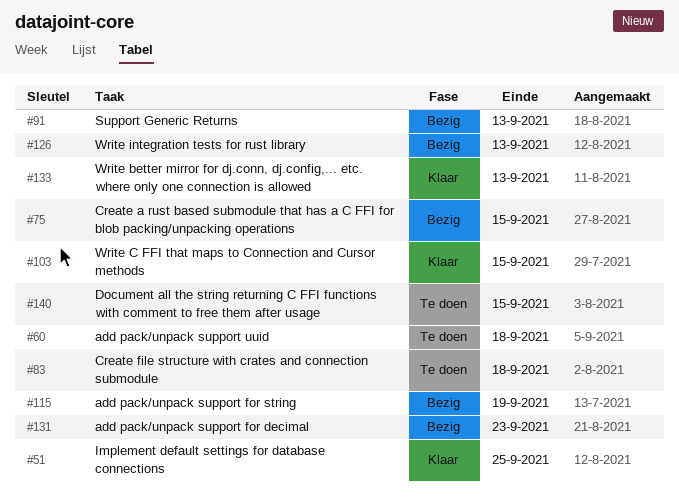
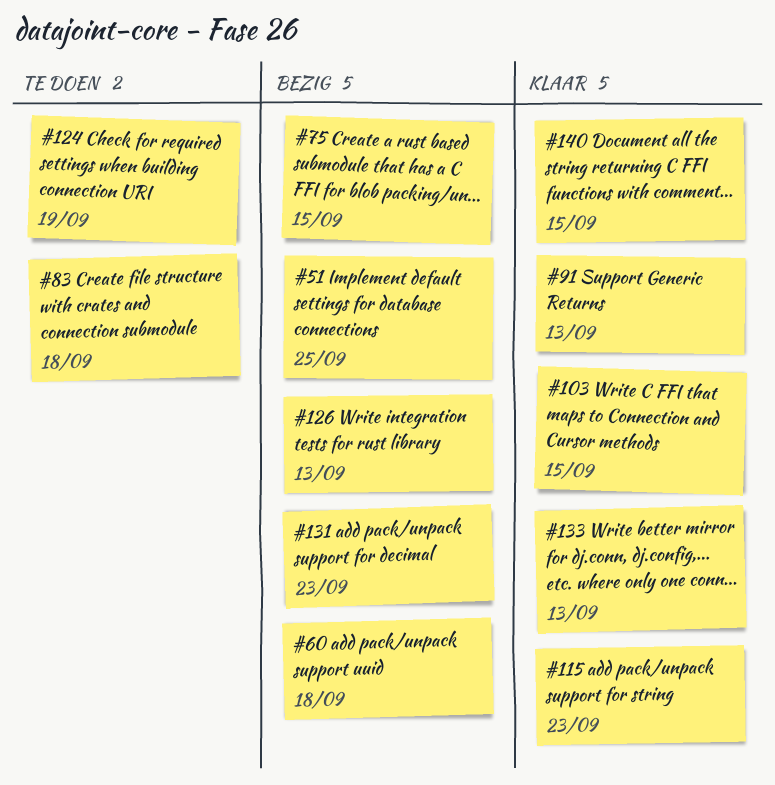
#51, status: Klaar -> Bezig
#60, status: Te doen -> Bezig
#91, status: Bezig -> Klaar
#115, status: Bezig -> Klaar
#115, due: Sep 19 -> Sep 23
#124: none -> present
#140, status: Te doen -> Klaar

